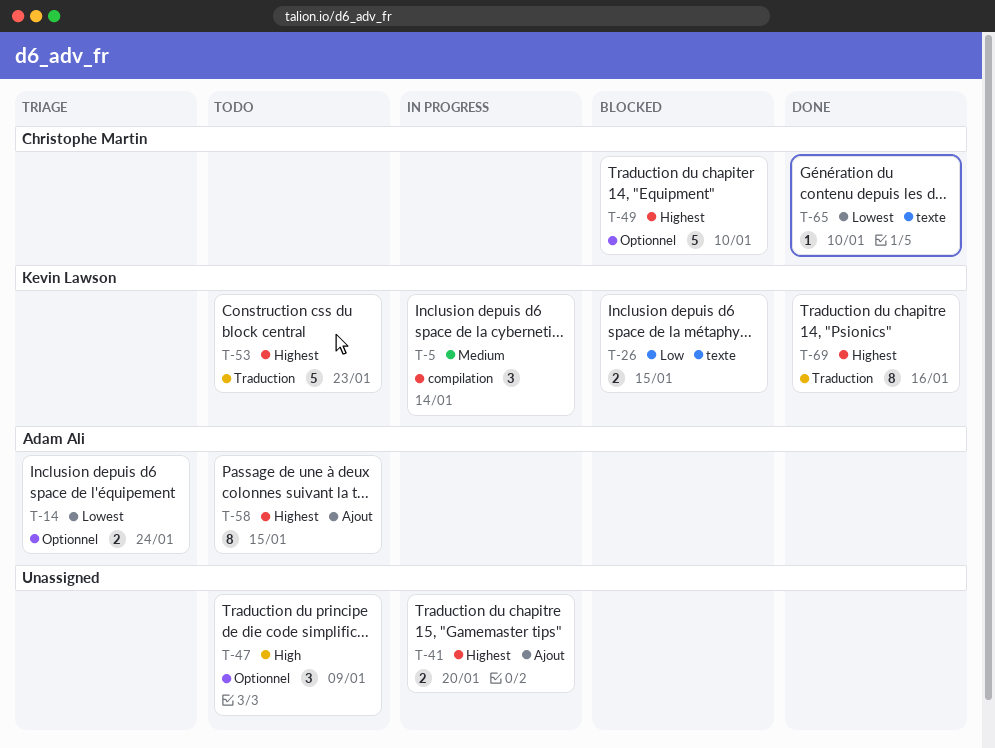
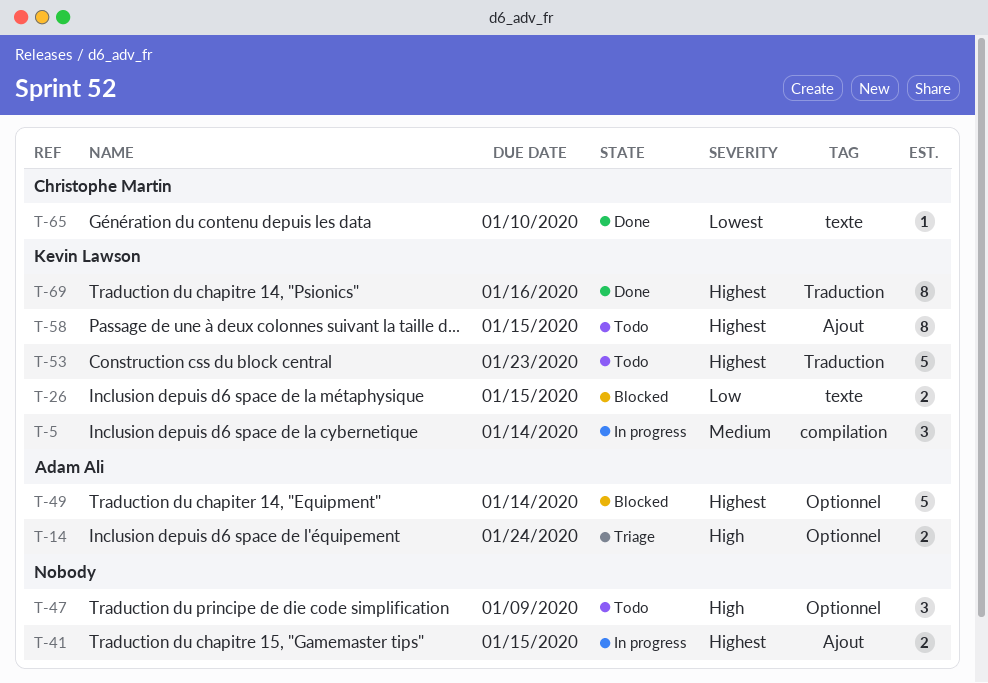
T-14, priority: Lowest -> High
T-41, due: Jan 20 -> Jan 15
T-49, owner: Christophe Martin -> Adam Ali
T-49, due: Jan 10 -> Jan 14
T-58, owner: Adam Ali -> Kevin Lawson

